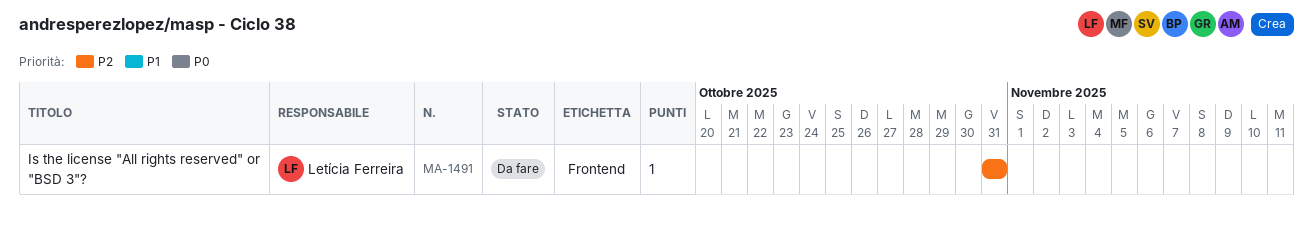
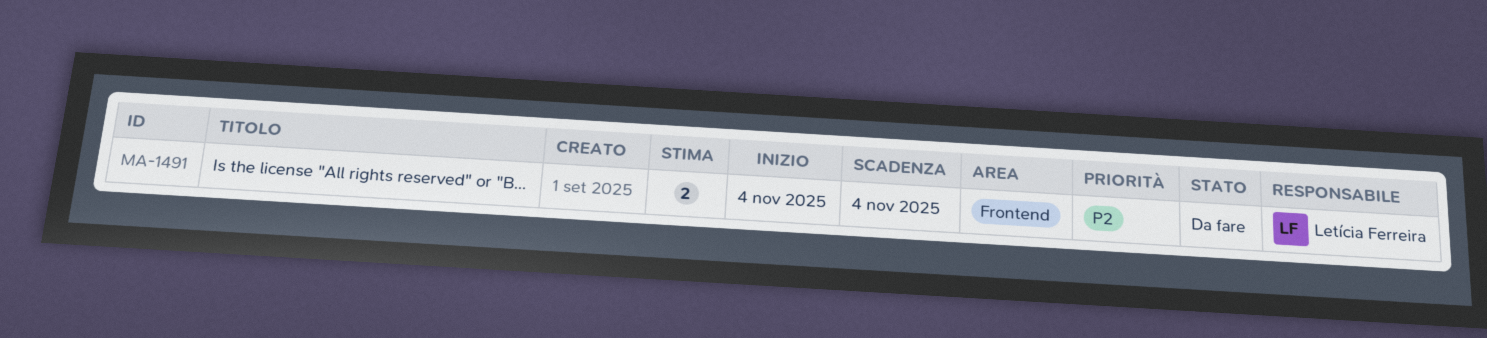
MA-1491, estimate: 1 -> 2
MA-1491, start: Oct 31 -> Nov 4
MA-1491, due: Oct 31 -> Nov 4

